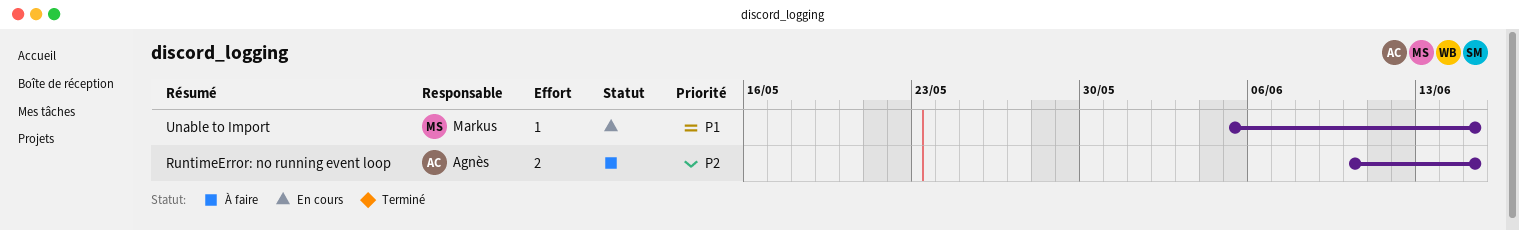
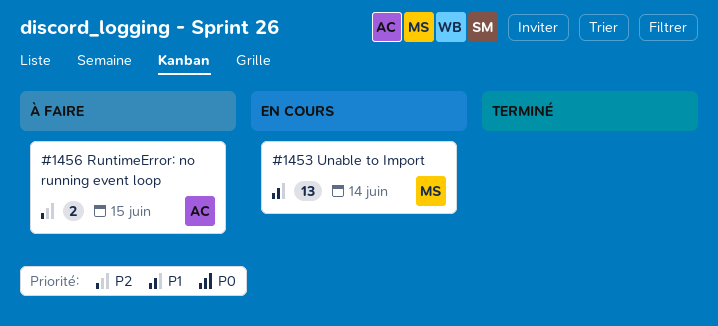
Unable to Import, estimate: 1 -> 13
Unable to Import, due: Jun 15 -> Jun 14

